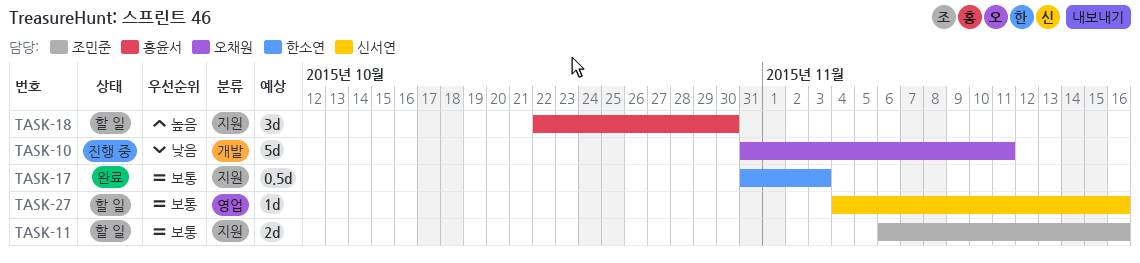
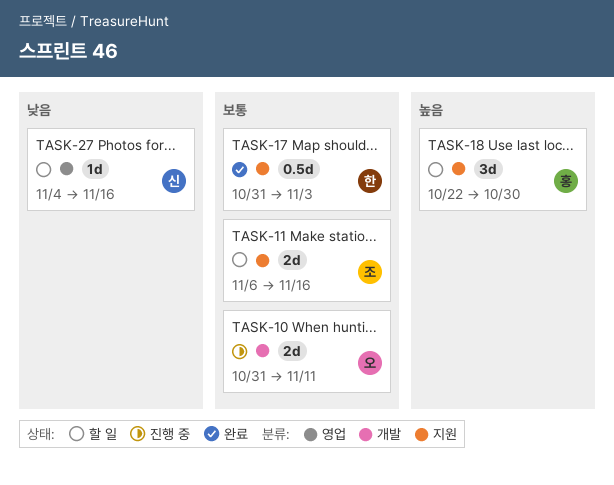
TASK-10, priority: 낮음 -> 보통
TASK-10, estimate: 5d -> 2d
TASK-27, priority: 보통 -> 낮음

